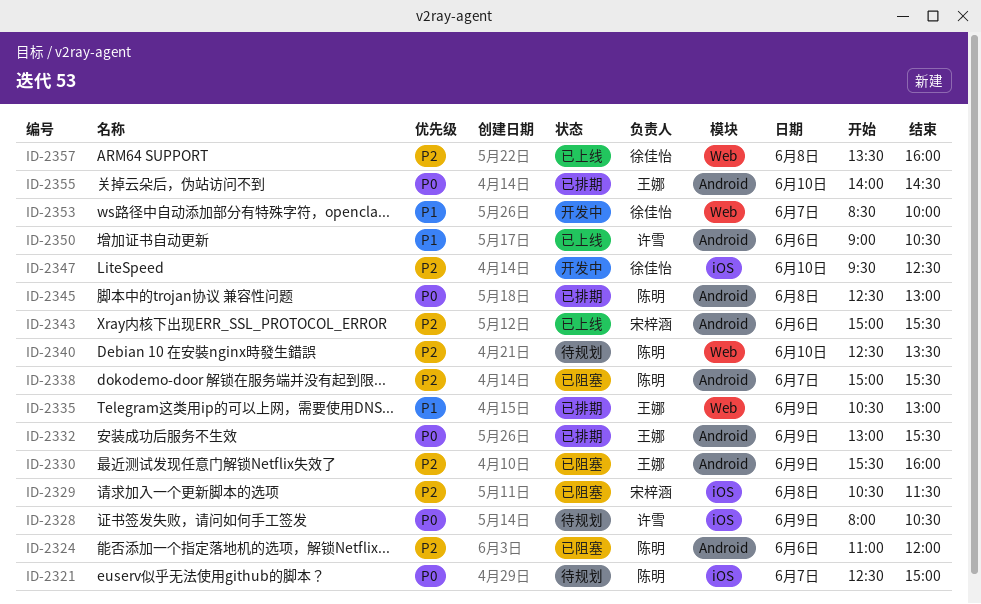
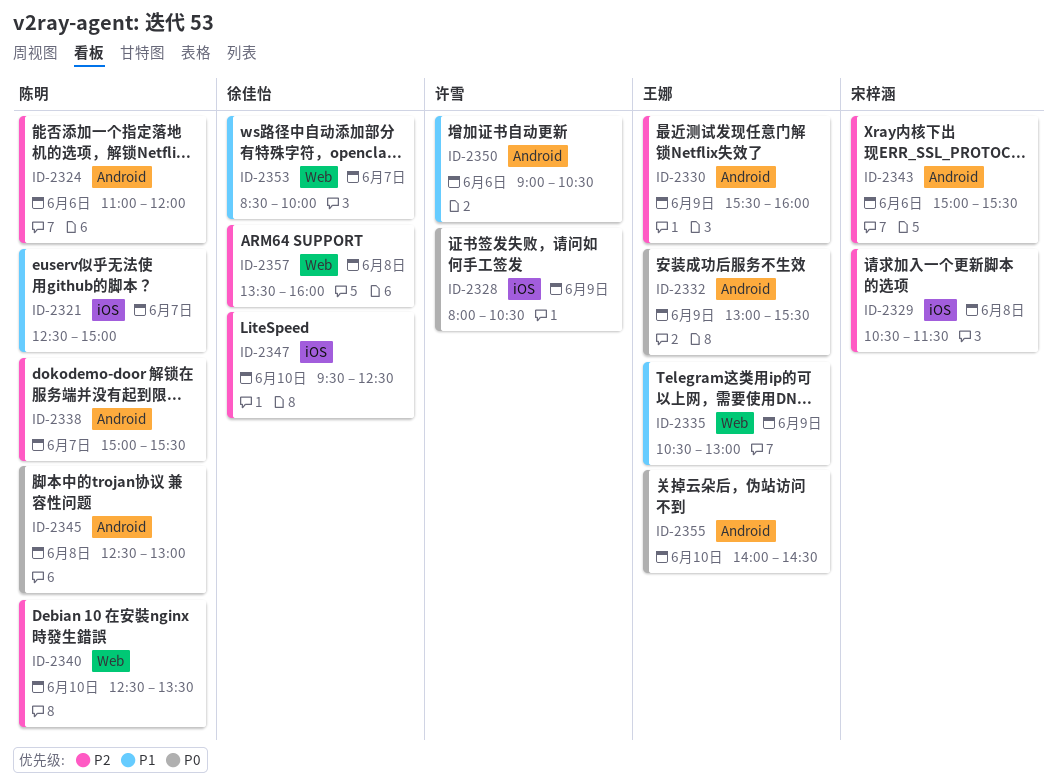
ID-2321, priority: P0 -> P1

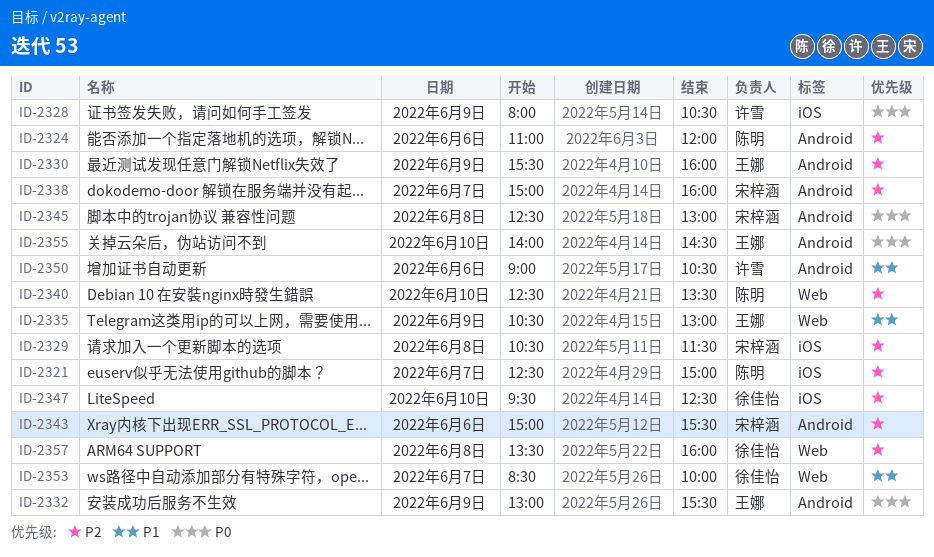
ID-2321, priority: P1 -> P2
ID-2338, owner: 陈明 -> 宋梓涵
ID-2338, ends: 15:30 -> 16:00
ID-2345, owner: 陈明 -> 宋梓涵

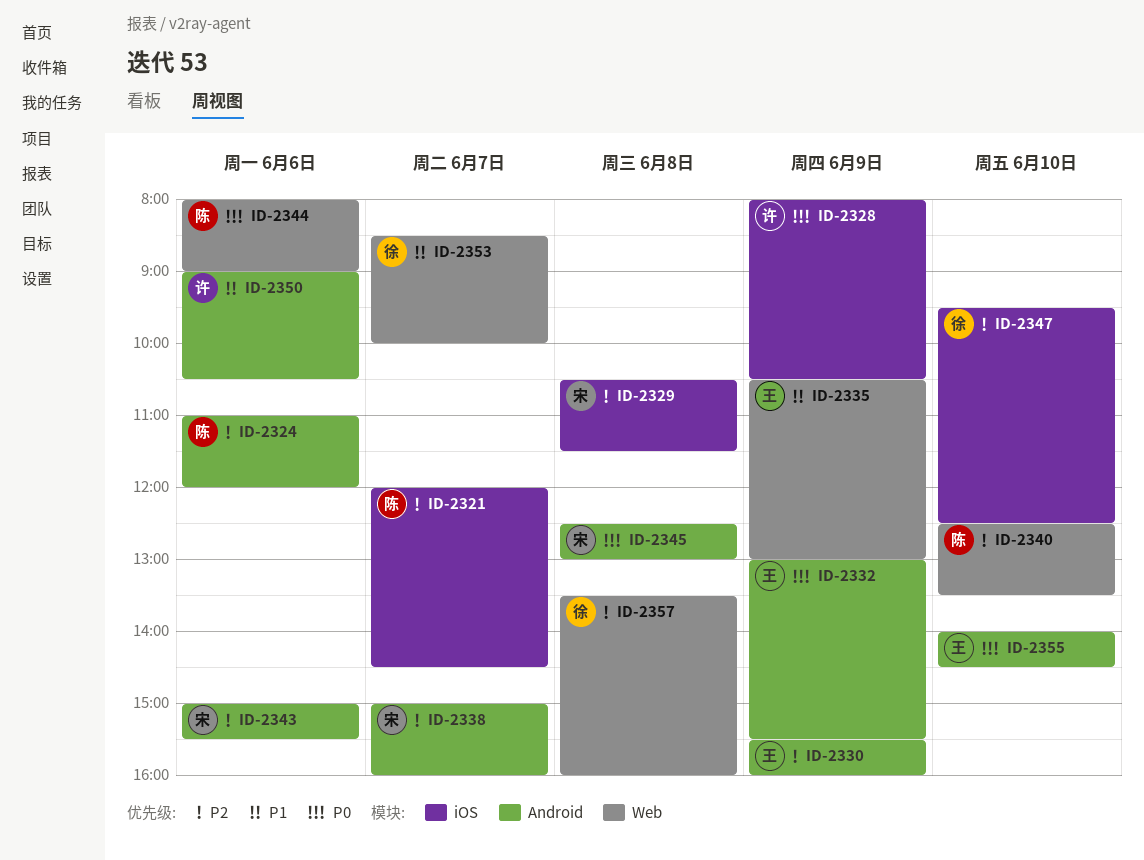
ID-2321, begins: 12:30 -> 12:00
ID-2321, ends: 15:00 -> 14:30
ID-2344: none -> present

